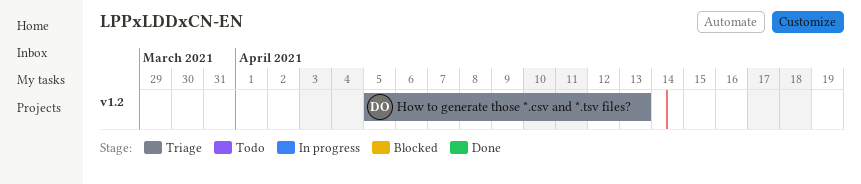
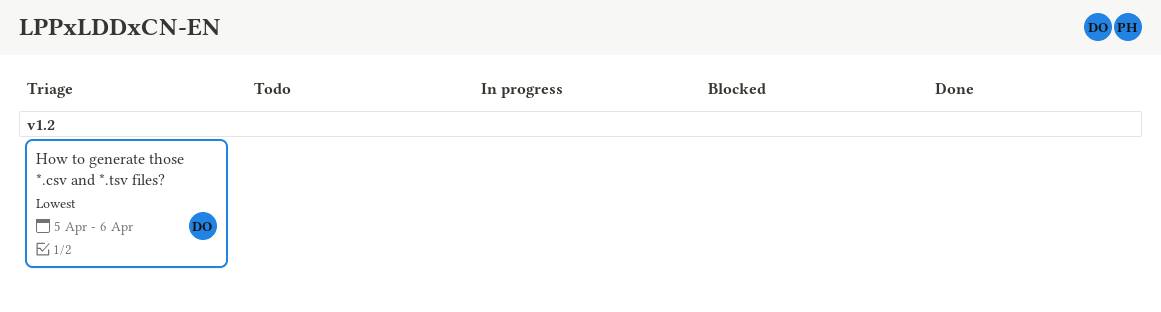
How to generate those *.csv and *.tsv files?, due: Apr 13 -> Apr 6

